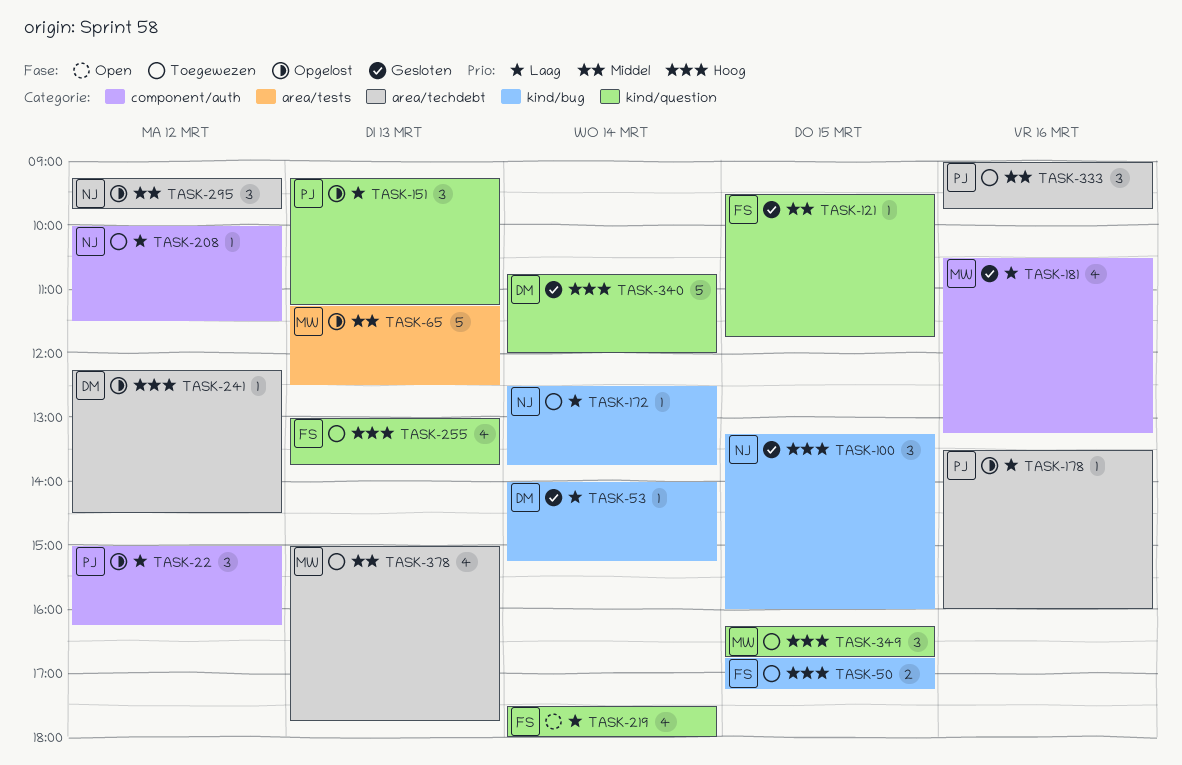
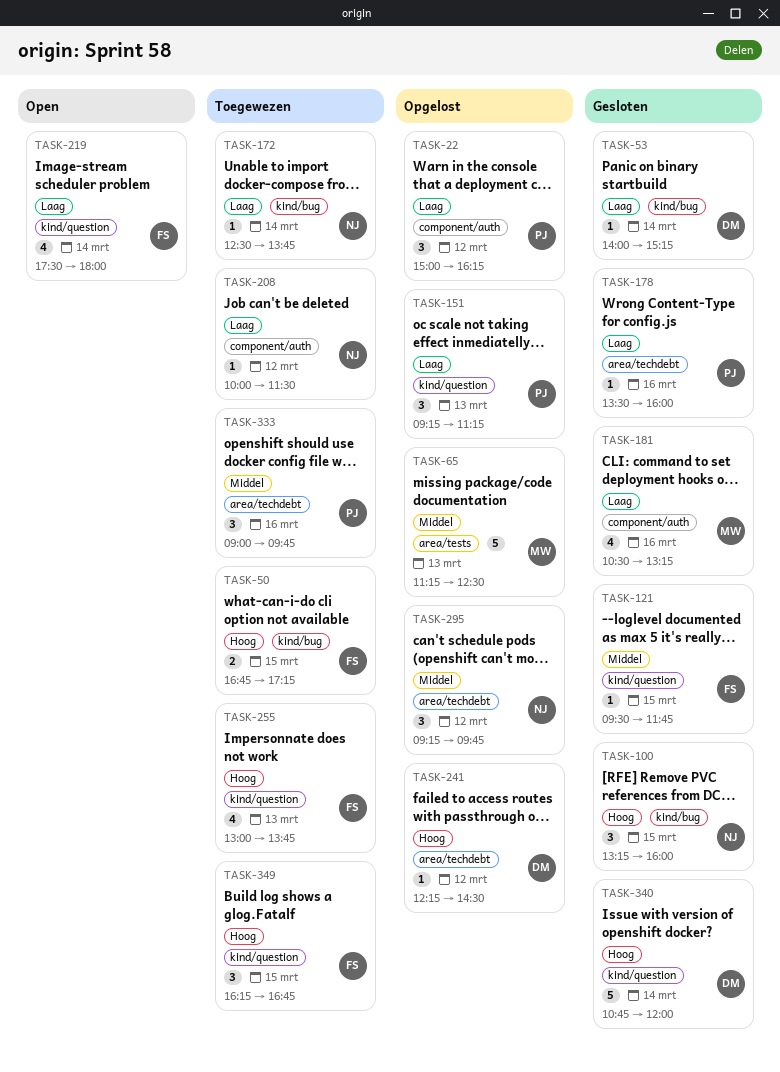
TASK-178, status: Opgelost -> Gesloten
TASK-349, owner: MW -> FS
TASK-378: present -> none

